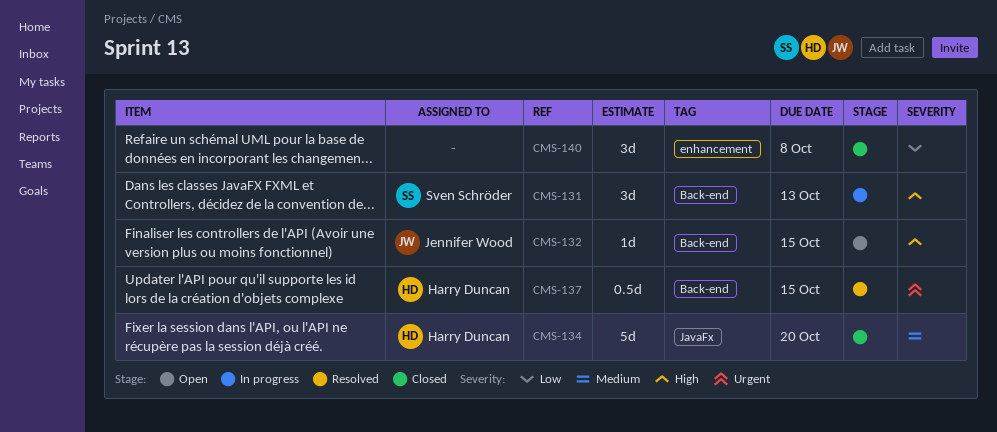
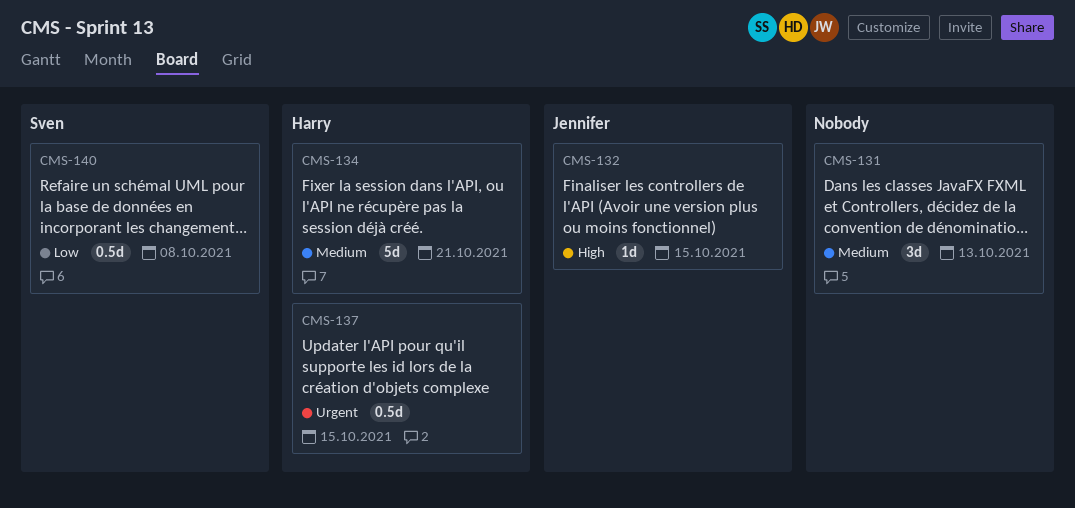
CMS-131, owner: Sven Schröder -> none
CMS-131, priority: High -> Medium
CMS-134, due: Oct 20 -> Oct 21
CMS-140, owner: none -> Sven Schröder
CMS-140, estimate: 3d -> 0.5d

